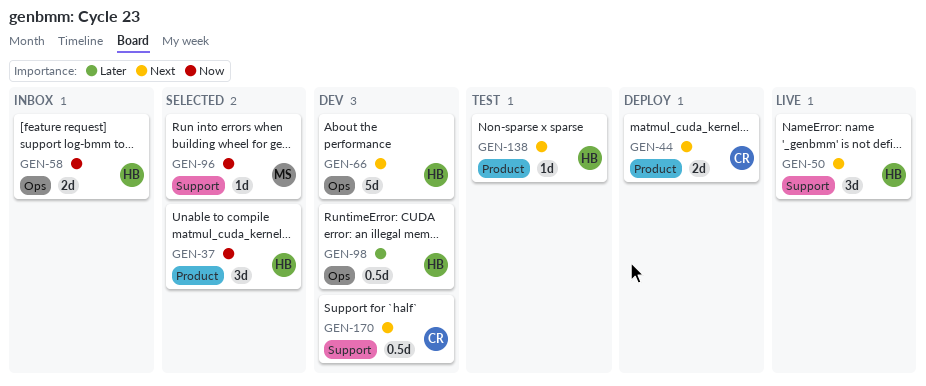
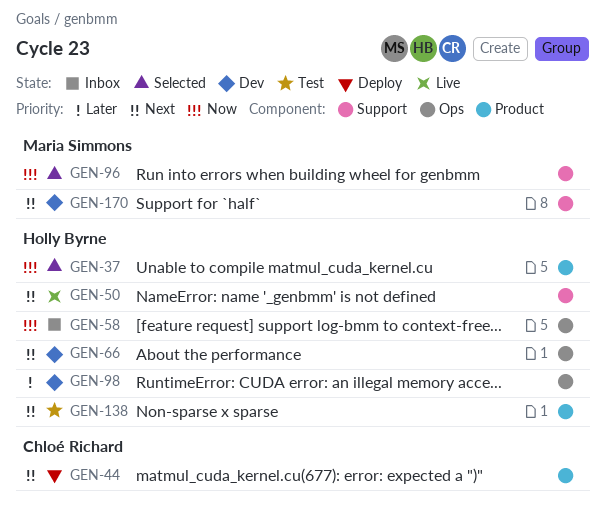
GEN-170, owner: Chloé Richard -> Maria Simmons

